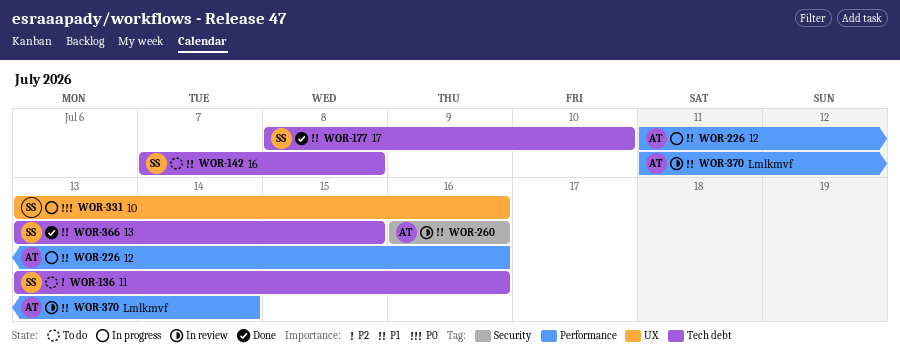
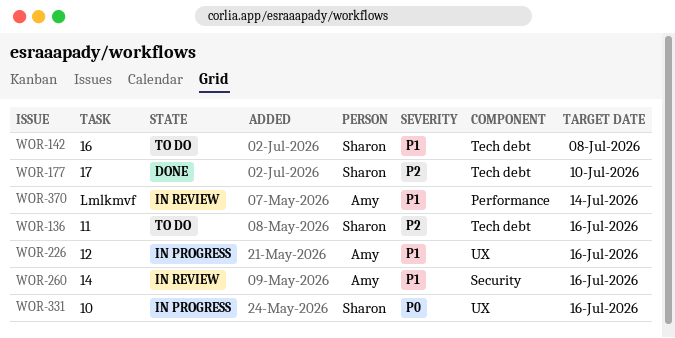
WOR-177, priority: P1 -> P2
WOR-226, label: Performance -> UX
WOR-366: present -> none

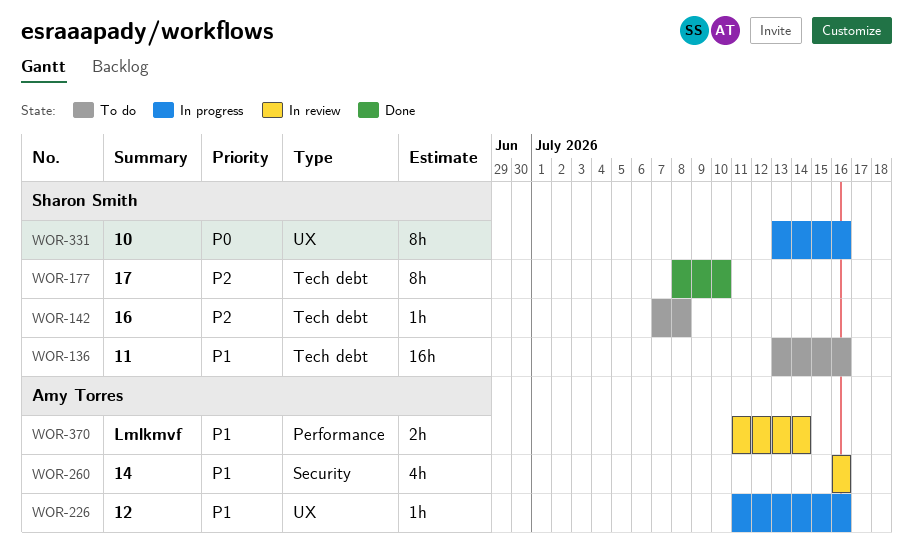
WOR-136, priority: P2 -> P1
WOR-142, priority: P1 -> P2

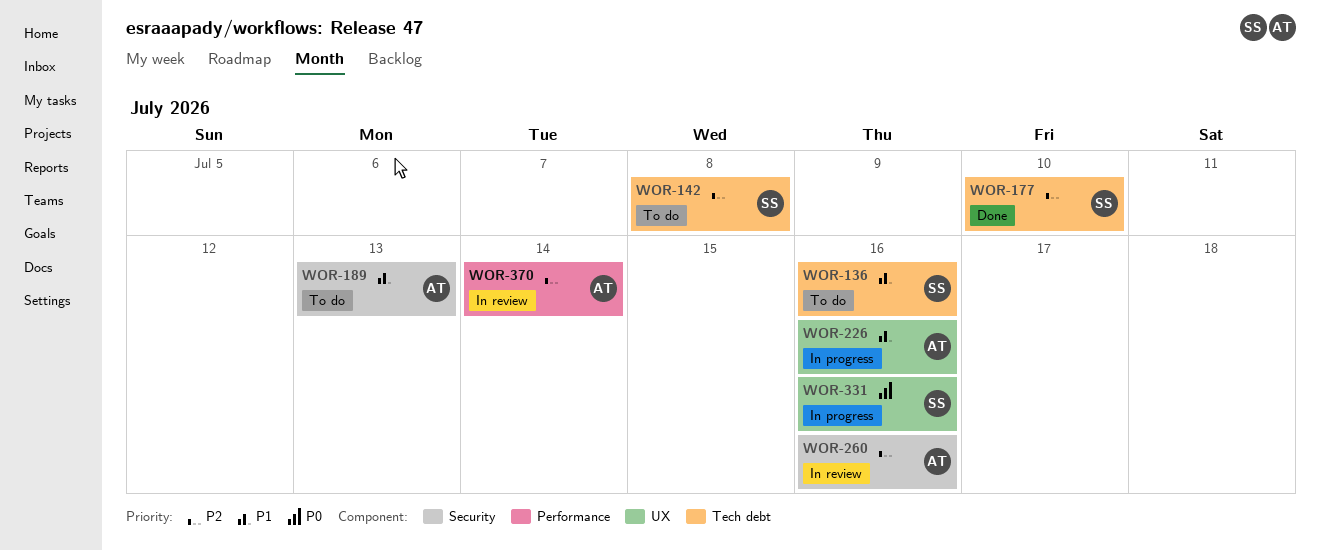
WOR-189: none -> present
WOR-260, priority: P1 -> P2
WOR-370, priority: P1 -> P2

